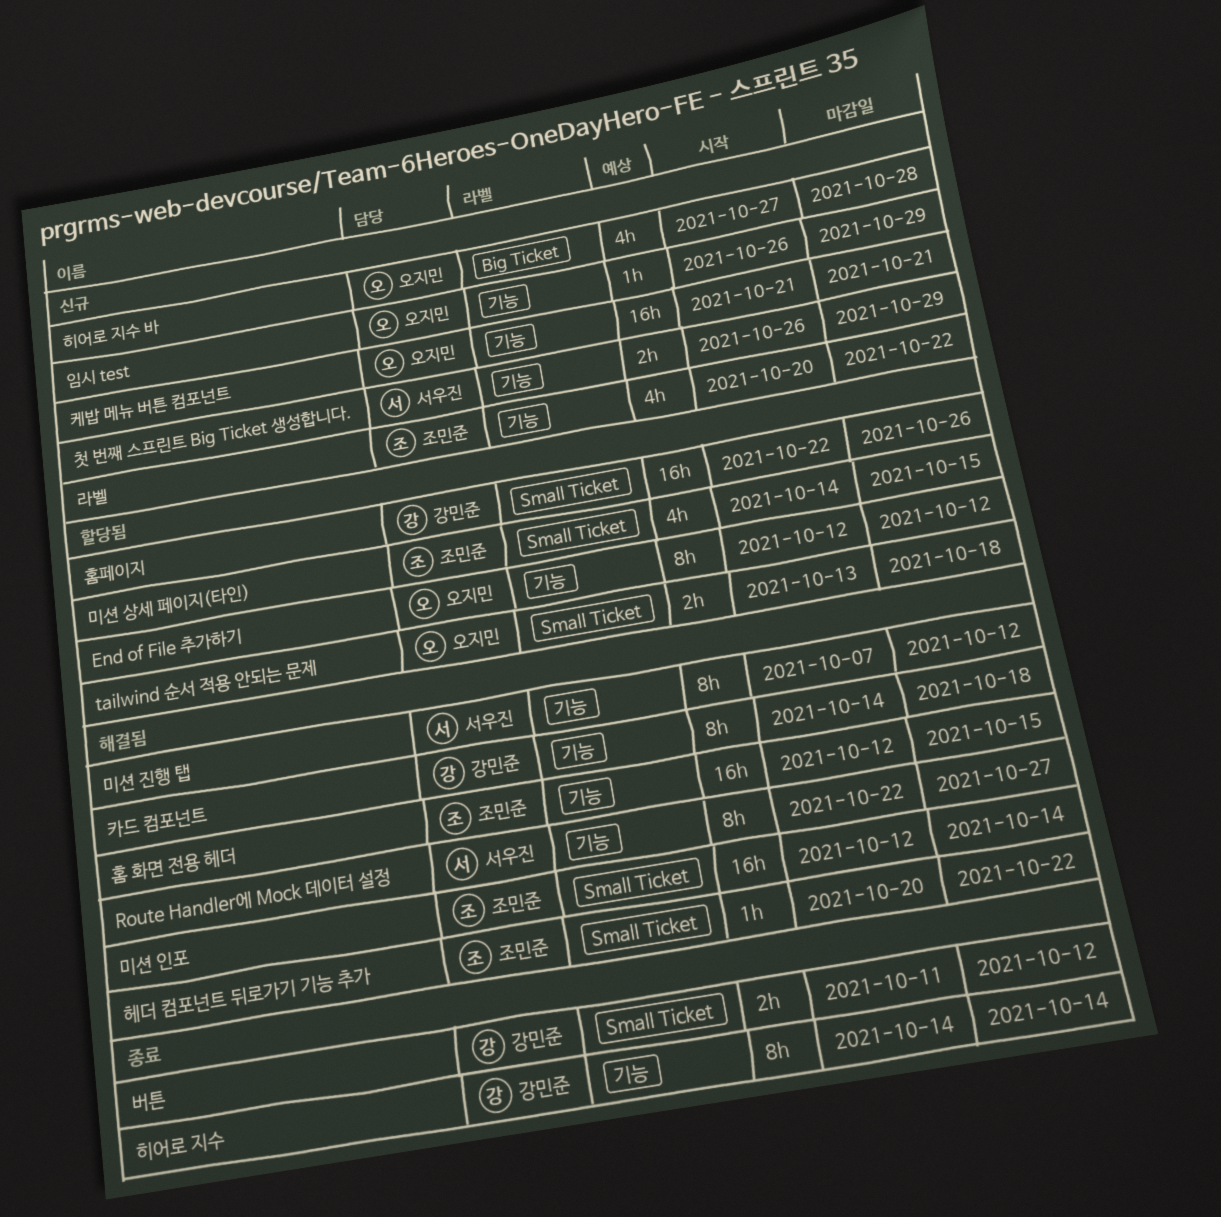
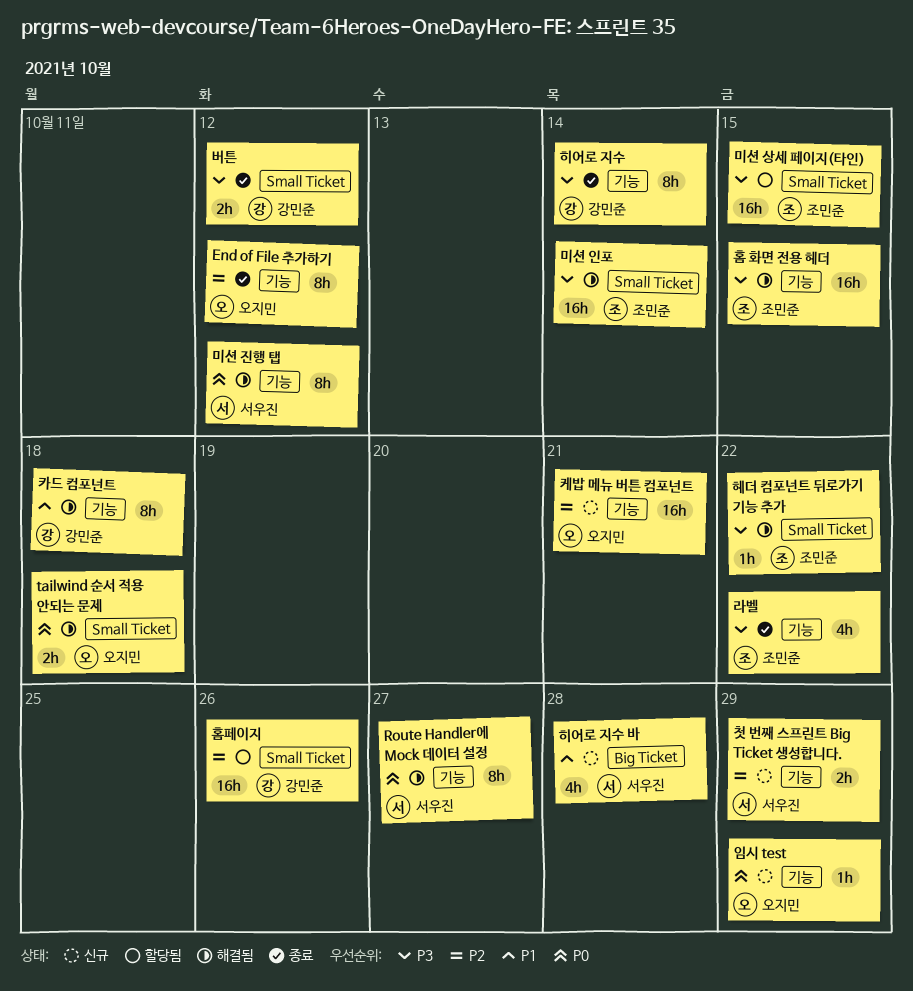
End of File 추가하기, status: 할당됨 -> 종료
tailwind 순서 적용 안되는 문제, status: 할당됨 -> 해결됨
라벨, status: 신규 -> 종료
미션 상세 페이지(타인), estimate: 4h -> 16h
히어로 지수 바, owner: 오지민 -> 서우진

